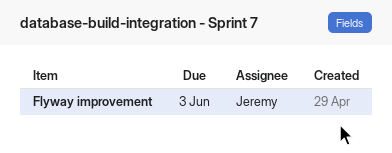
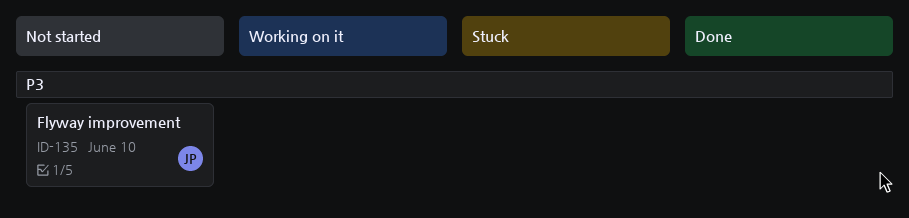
Flyway improvement, due: Jun 3 -> Jun 10

